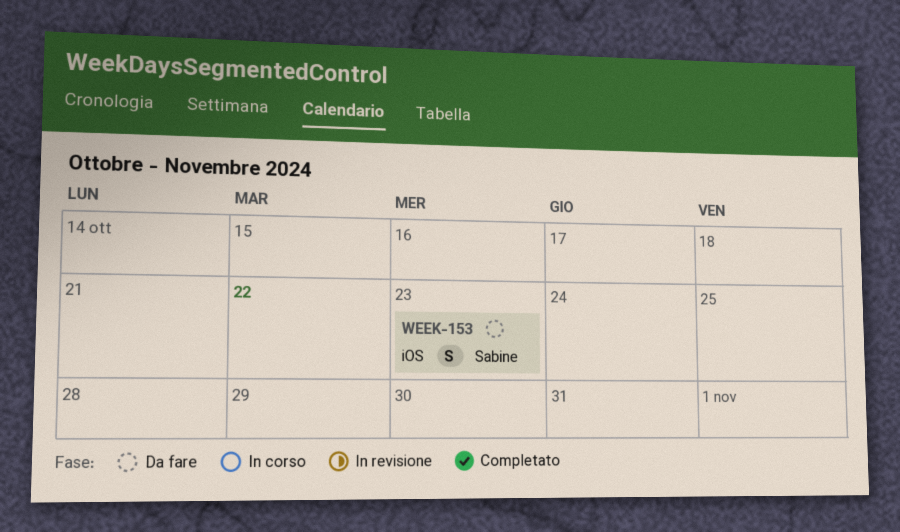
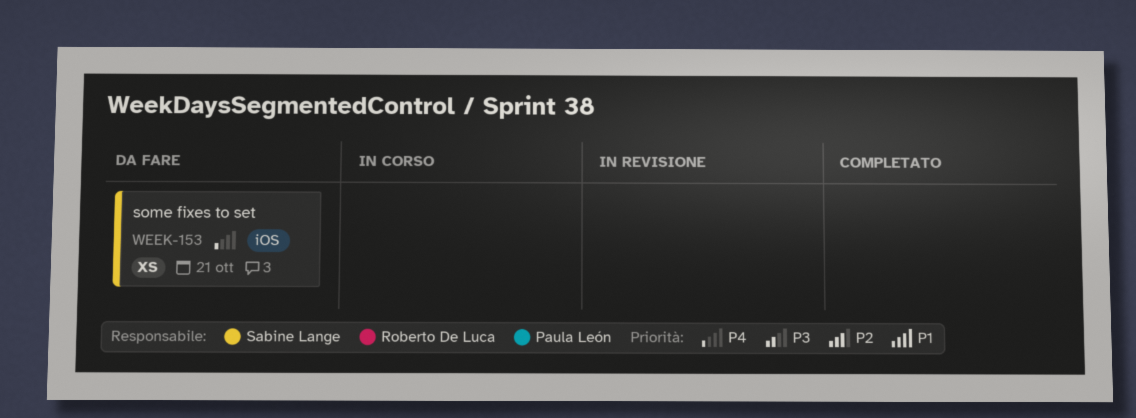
WEEK-153, estimate: S -> XS
WEEK-153, due: Oct 23 -> Oct 21

